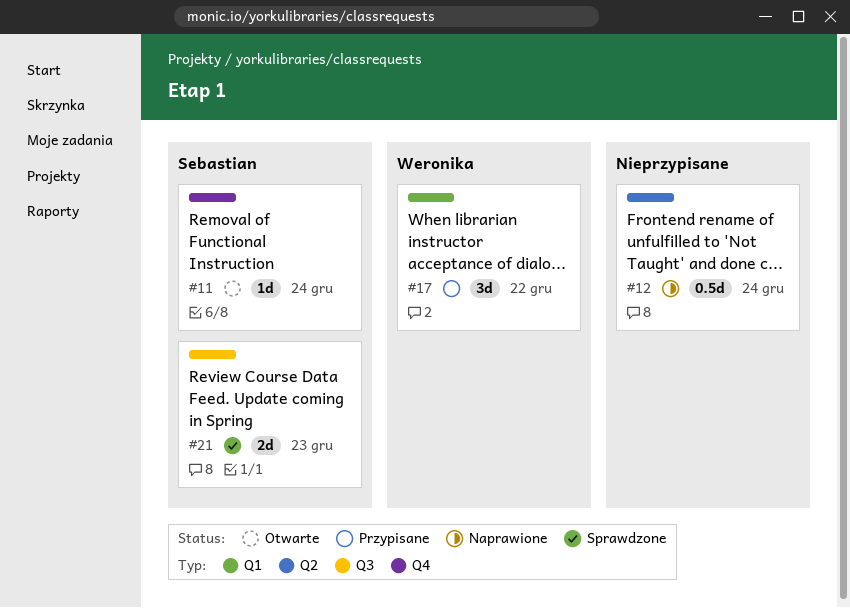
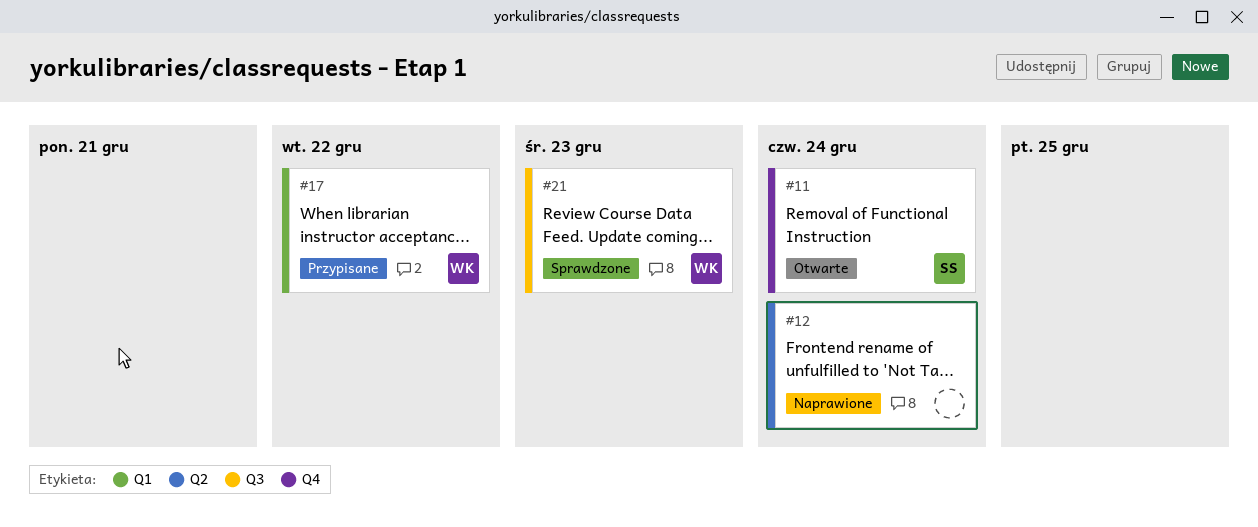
#21, owner: Sebastian -> Weronika

